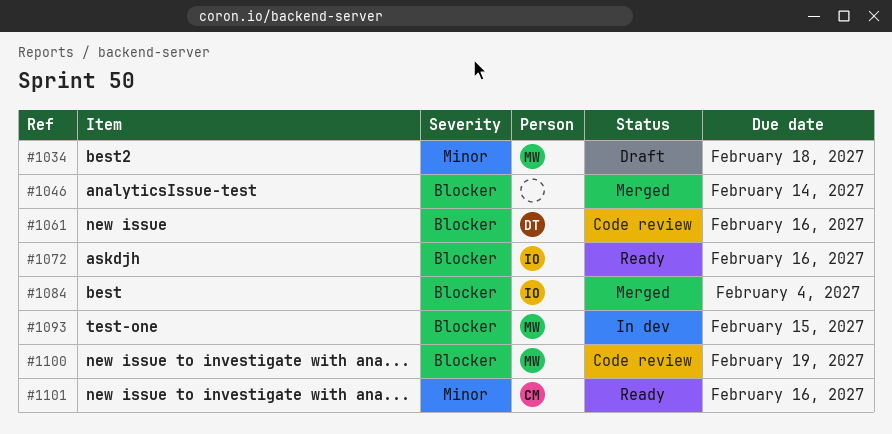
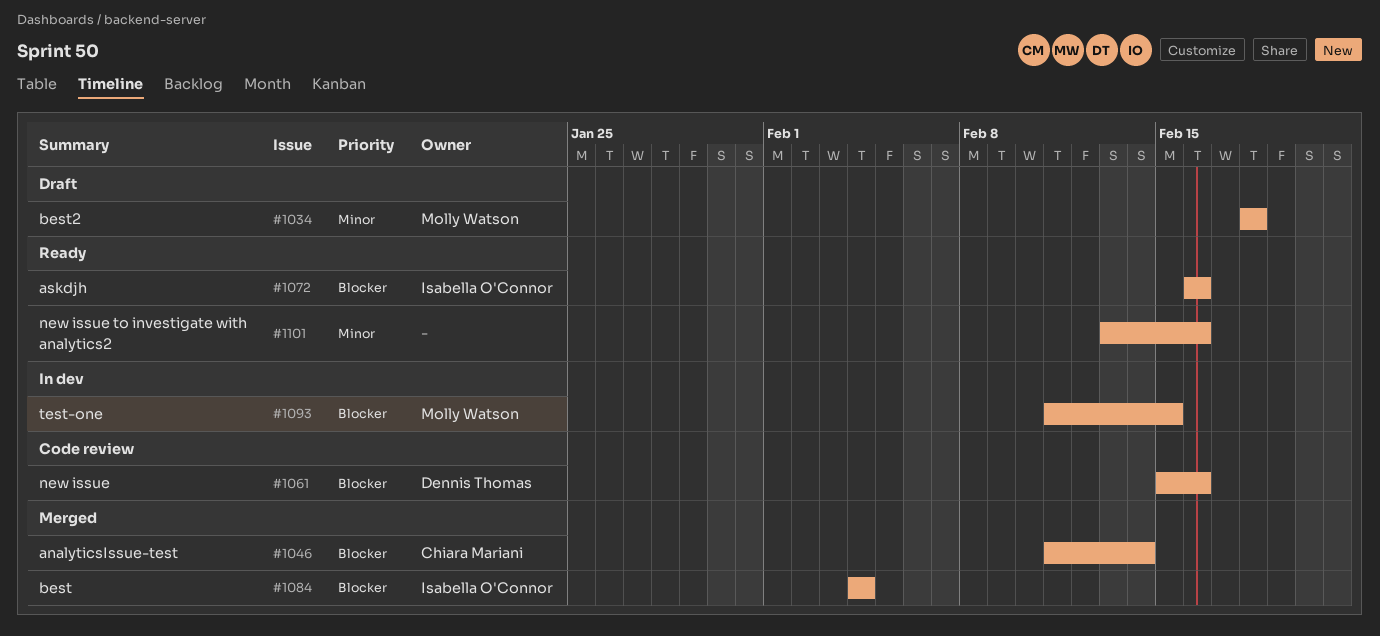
#1046, owner: none -> Chiara Mariani
#1100: present -> none
#1101, owner: Chiara Mariani -> none

